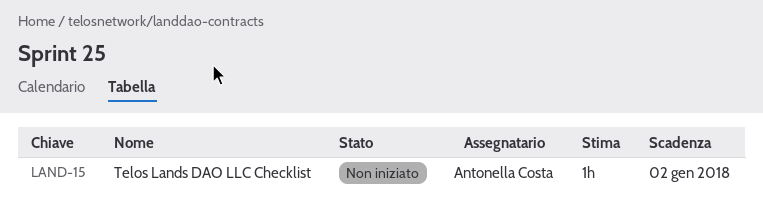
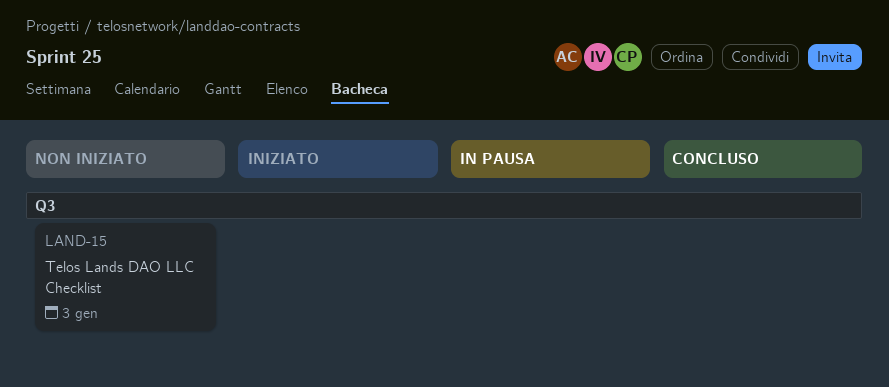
LAND-15, due: Jan 2 -> Jan 3

